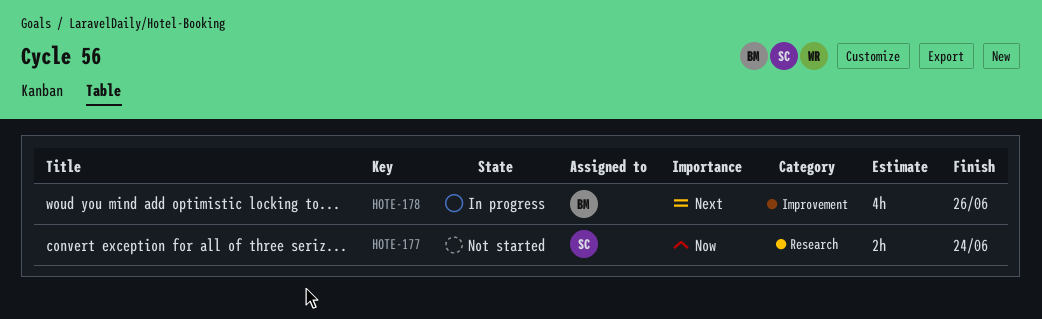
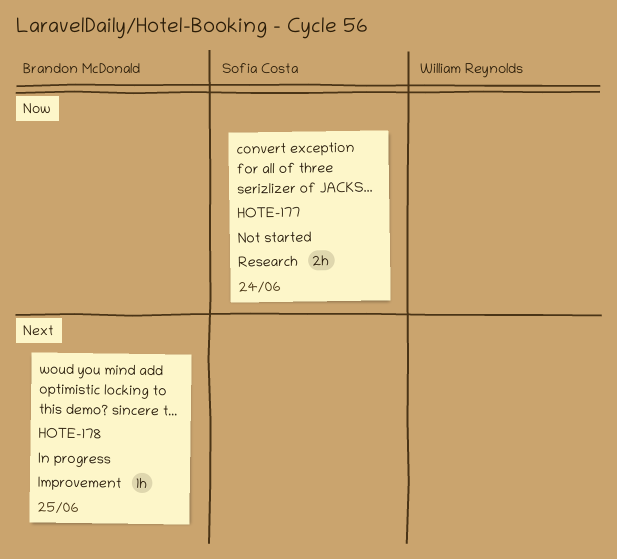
HOTE-178, estimate: 4h -> 1h
HOTE-178, due: Jun 26 -> Jun 25

